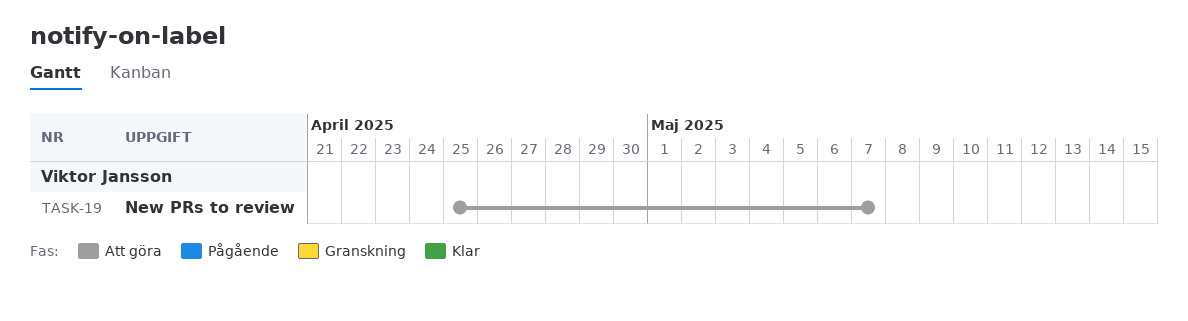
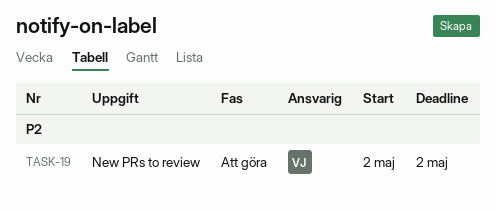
TASK-19, start: Apr 25 -> May 2
TASK-19, due: May 7 -> May 2

